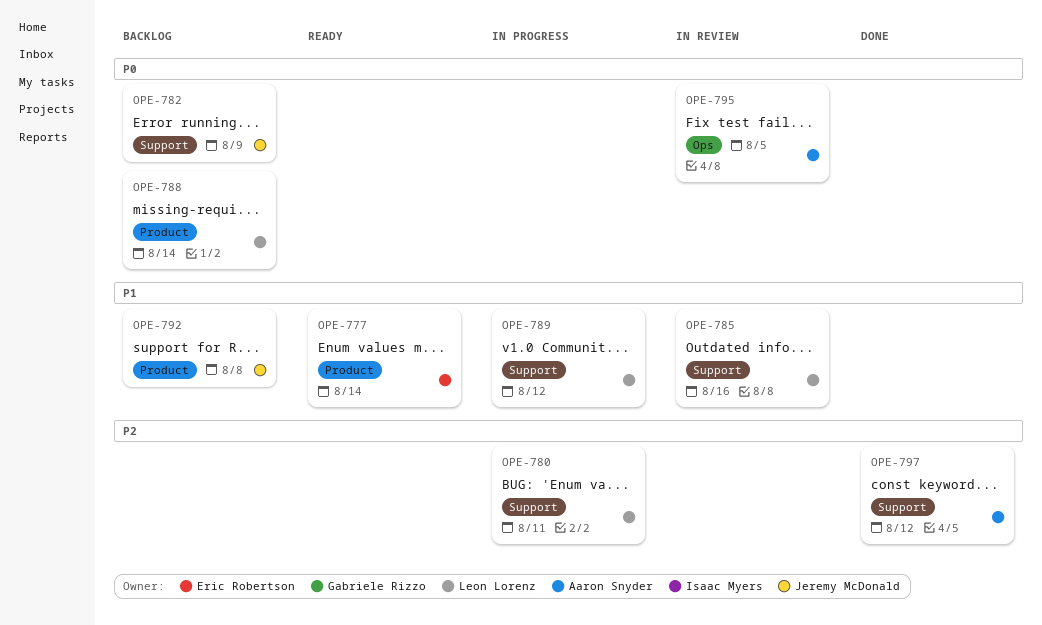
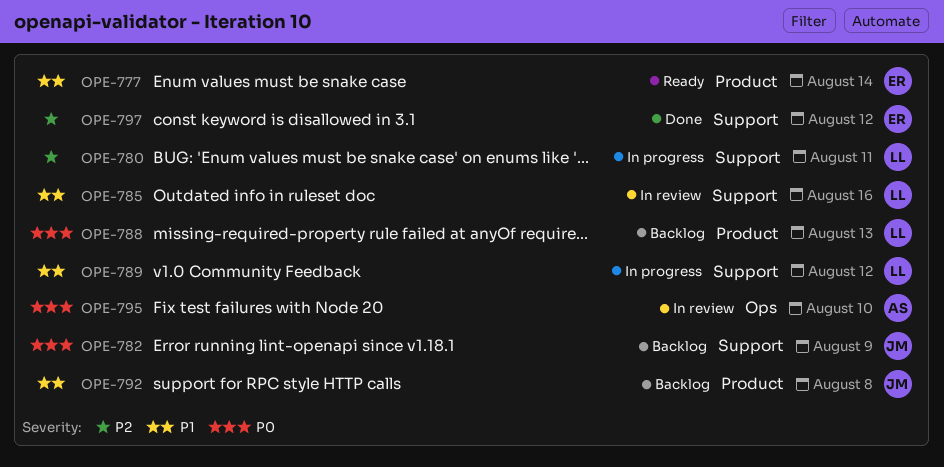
OPE-788, due: Aug 14 -> Aug 13
OPE-795, due: Aug 5 -> Aug 10
OPE-797, owner: Aaron Snyder -> Eric Robertson

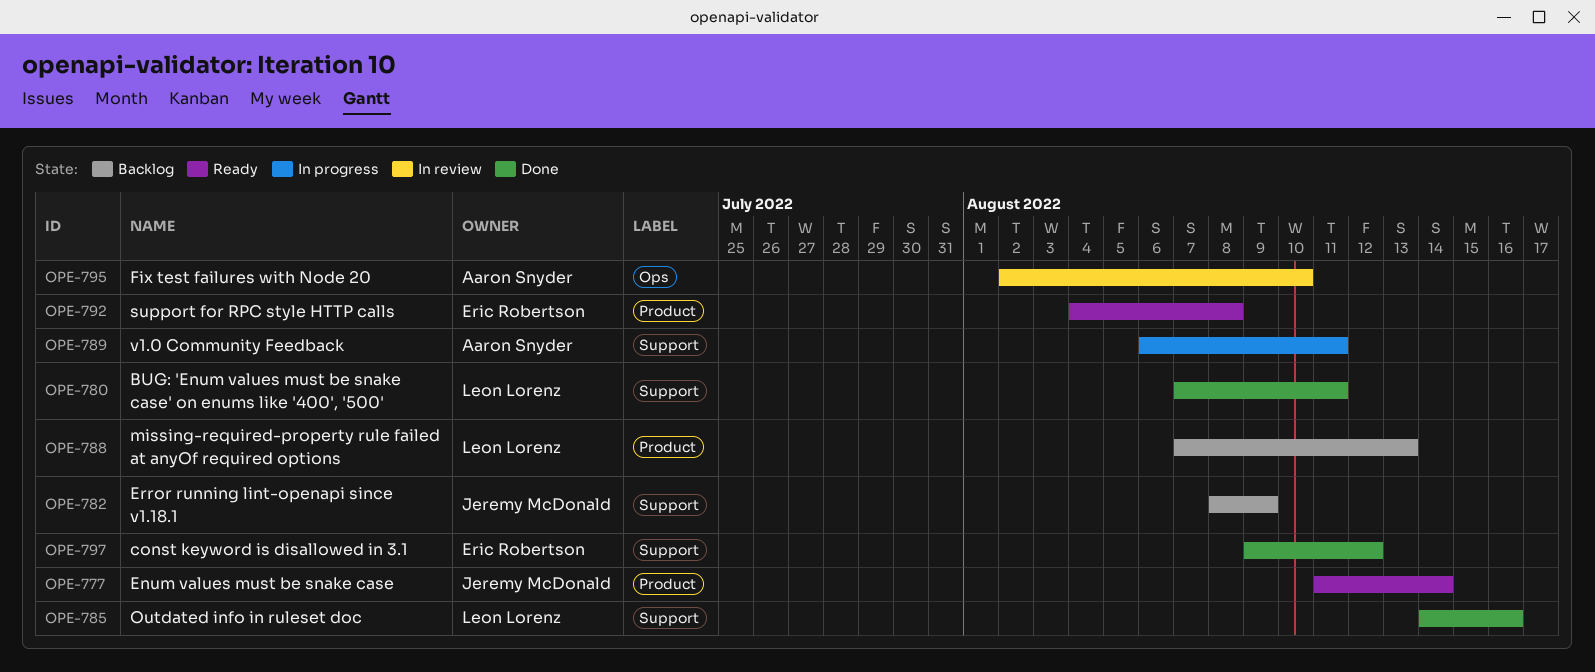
OPE-777, owner: Eric Robertson -> Jeremy McDonald
OPE-780, status: In progress -> Done
OPE-785, status: In review -> Done
OPE-789, owner: Leon Lorenz -> Aaron Snyder
OPE-789, due: Aug 12 -> Aug 11
OPE-792, status: Backlog -> Ready
OPE-792, owner: Jeremy McDonald -> Eric Robertson

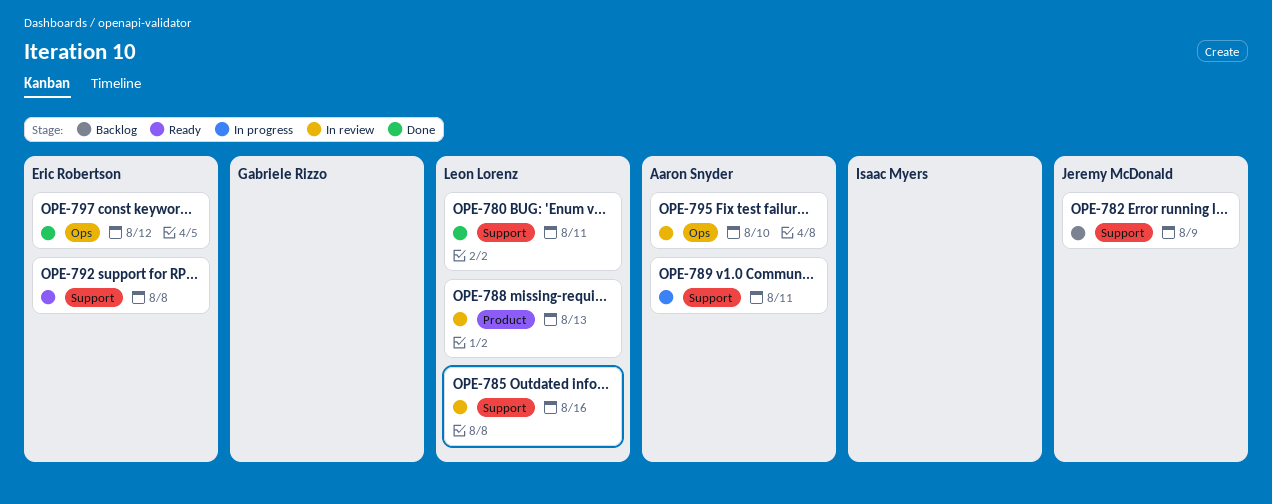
OPE-777: present -> none
OPE-785, status: Done -> In review
OPE-788, status: Backlog -> In review
OPE-792, label: Product -> Support
OPE-797, label: Support -> Ops

